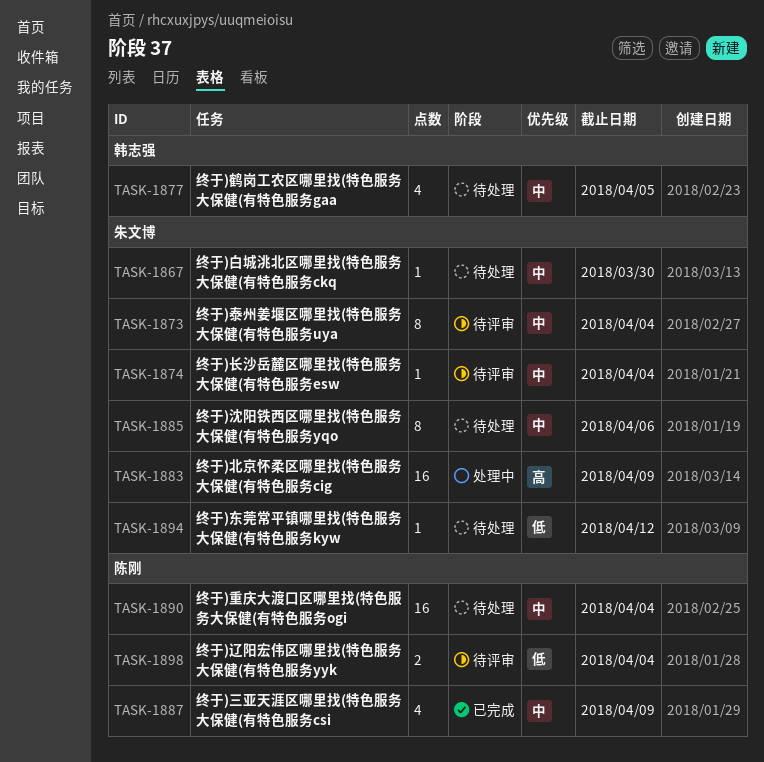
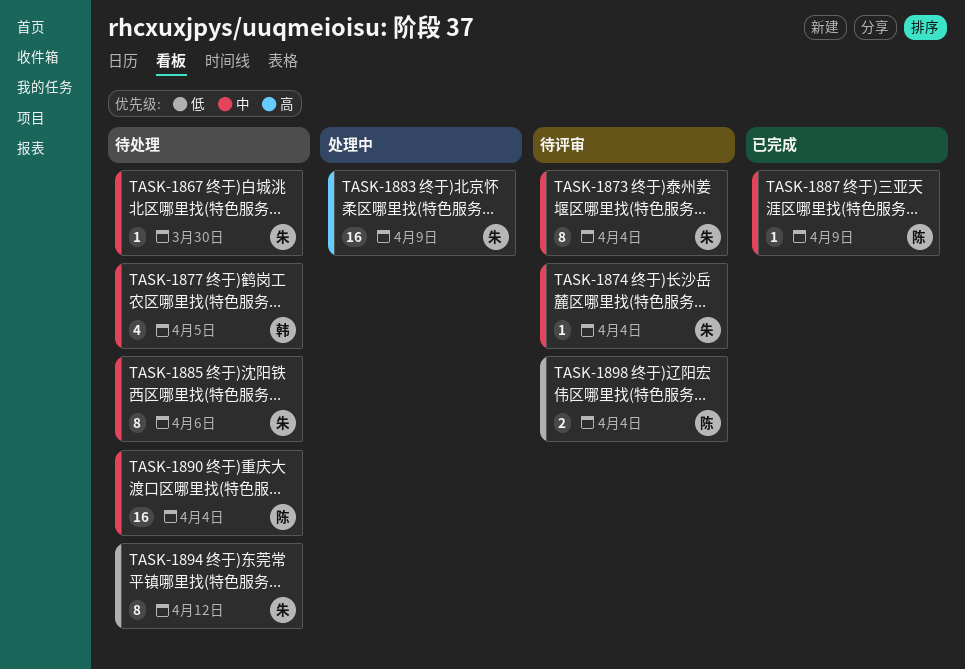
TASK-1887, estimate: 4 -> 1
TASK-1894, estimate: 1 -> 8

